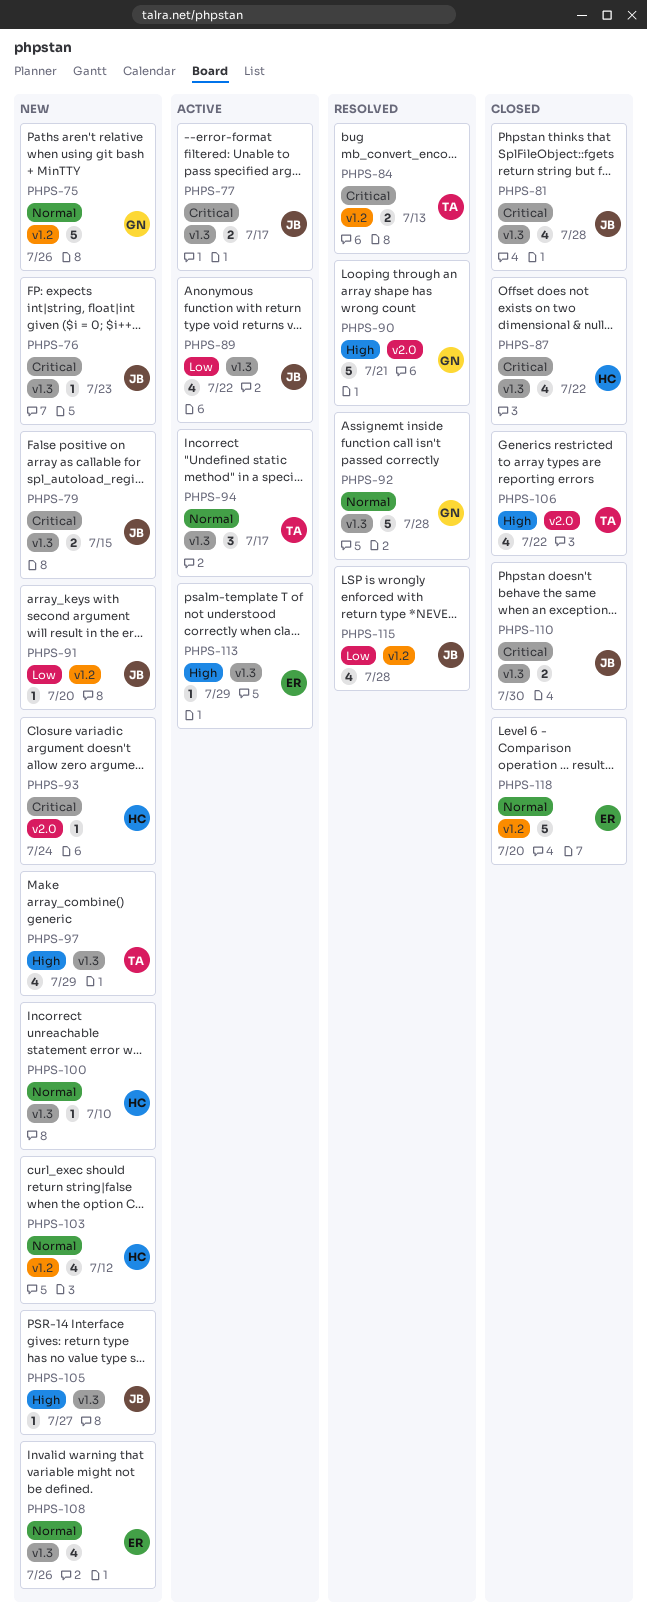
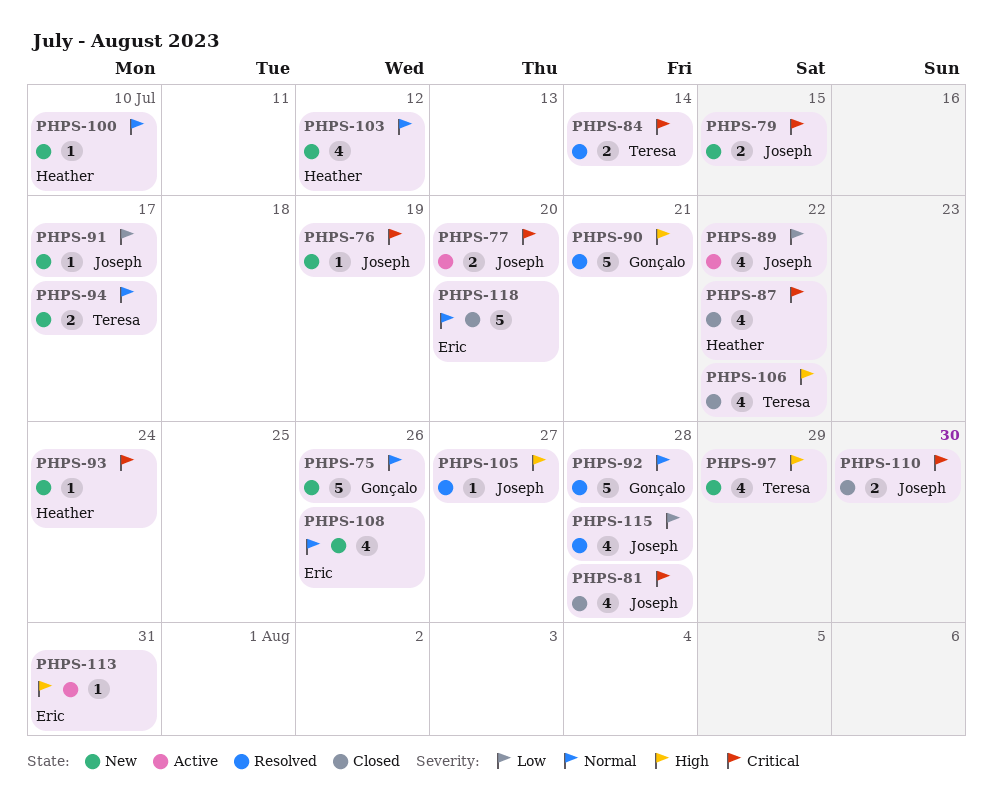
PHPS-76, due: Jul 23 -> Jul 19
PHPS-77, due: Jul 17 -> Jul 20
PHPS-84, due: Jul 13 -> Jul 14
PHPS-91, due: Jul 20 -> Jul 17
PHPS-94, status: Active -> New
PHPS-94, estimate: 3 -> 2
PHPS-105, status: New -> Resolved
PHPS-113, due: Jul 29 -> Jul 31

